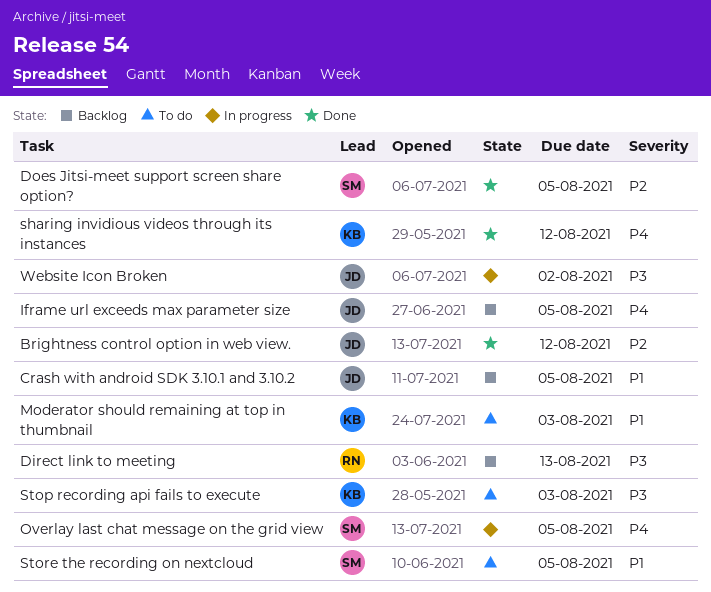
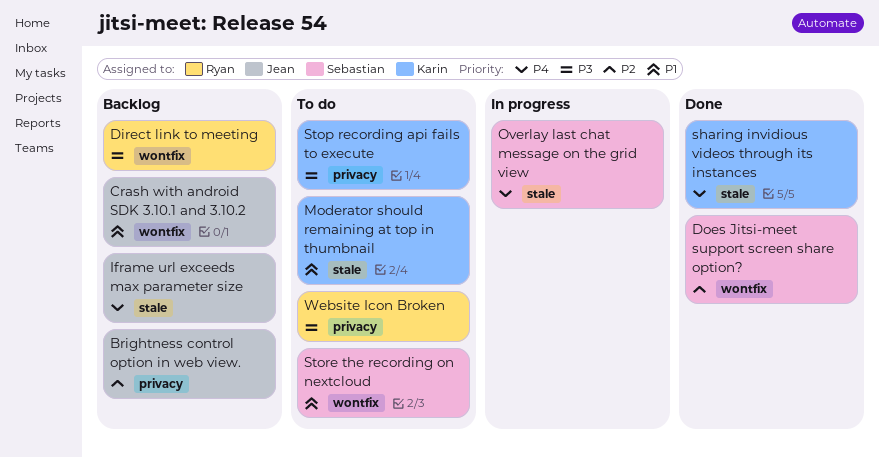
Brightness control option in web view., status: Done -> Backlog
Website Icon Broken, status: In progress -> To do
Website Icon Broken, owner: Jean -> Ryan

